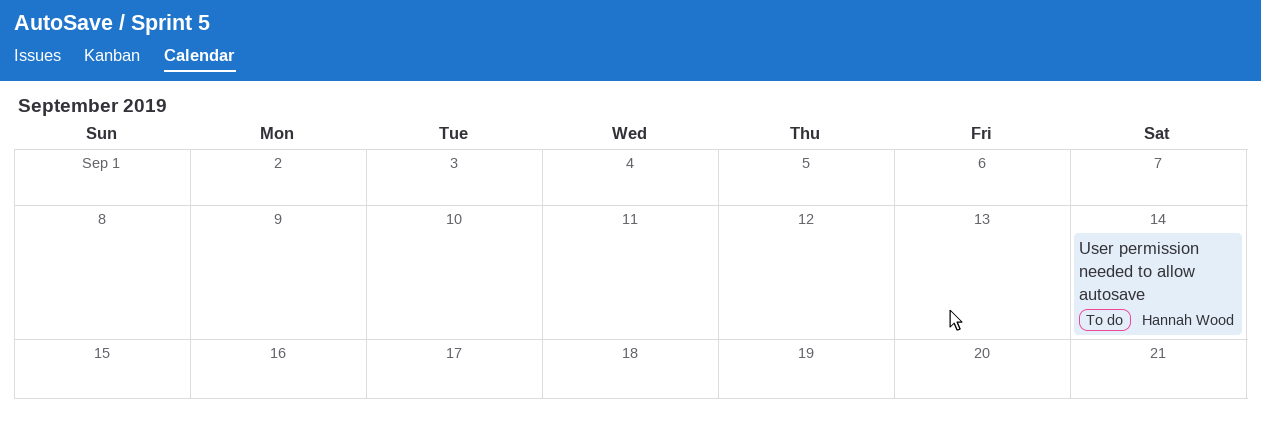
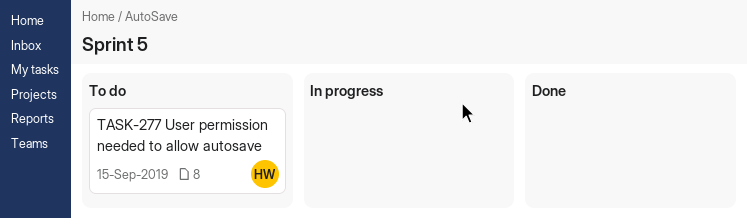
User permission needed to allow autosave, due: Sep 14 -> Sep 15

